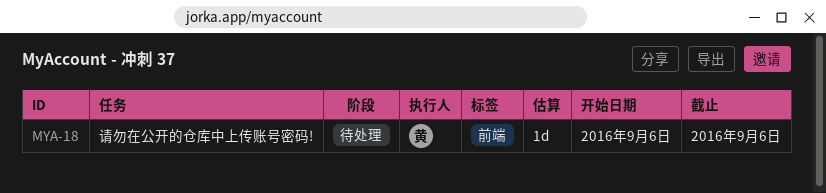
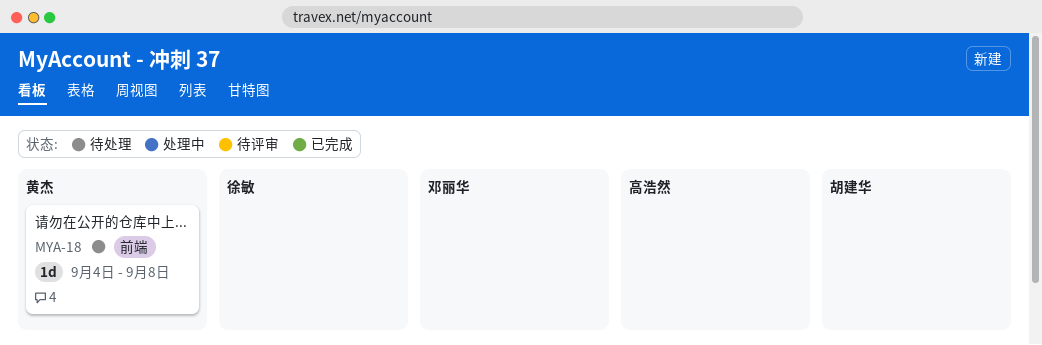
MYA-18, start: Sep 6 -> Sep 4
MYA-18, due: Sep 6 -> Sep 8

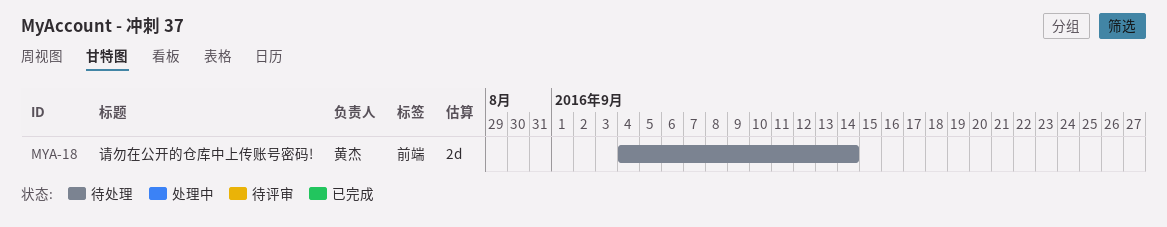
MYA-18, estimate: 1d -> 2d
MYA-18, due: Sep 8 -> Sep 14

